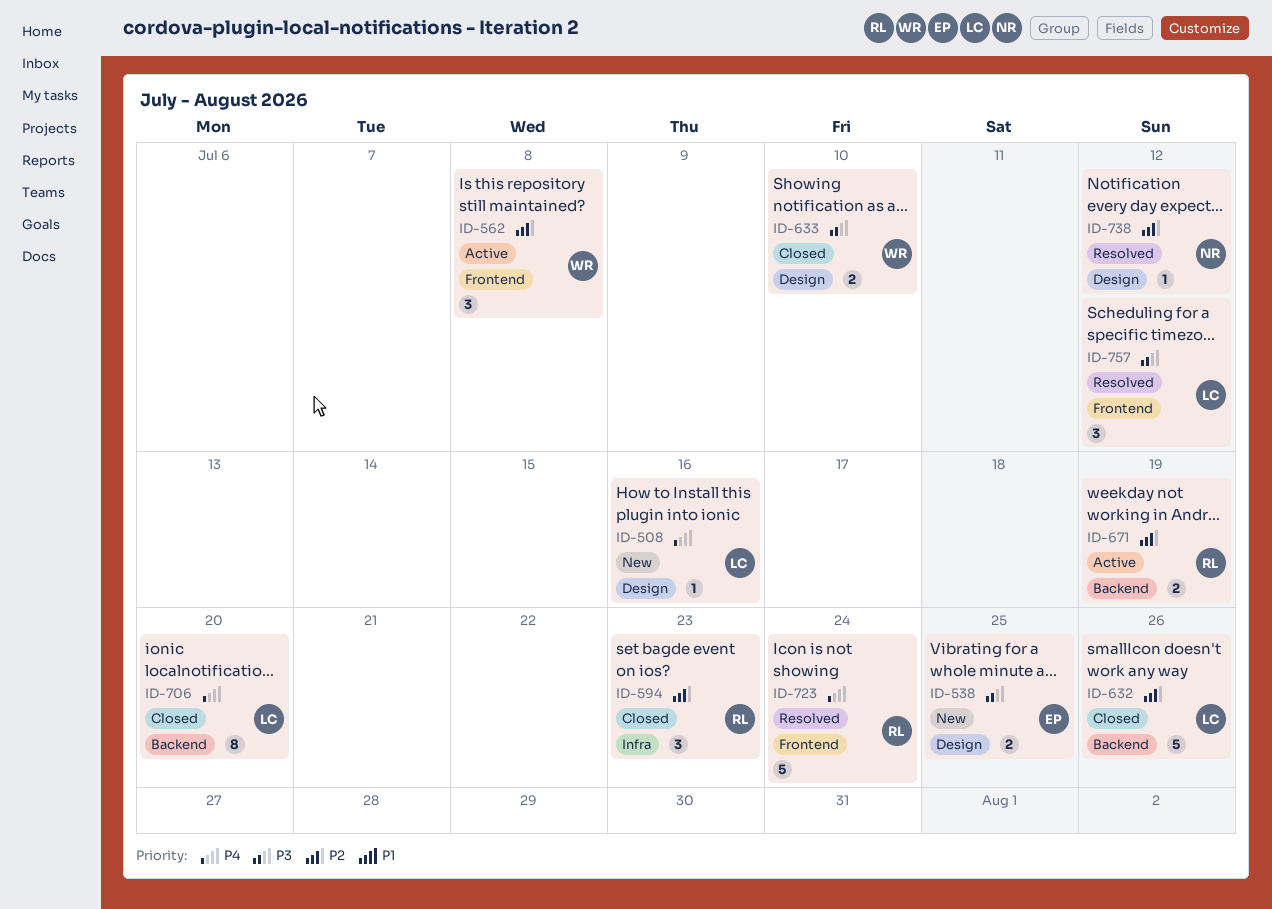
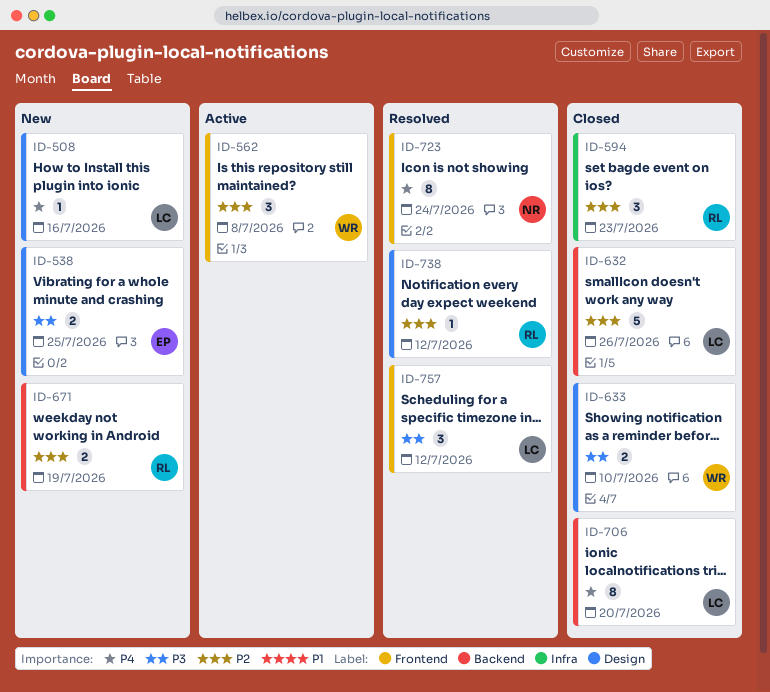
ID-671, status: Active -> New
ID-723, owner: RL -> NR
ID-723, estimate: 5 -> 8
ID-738, owner: NR -> RL

